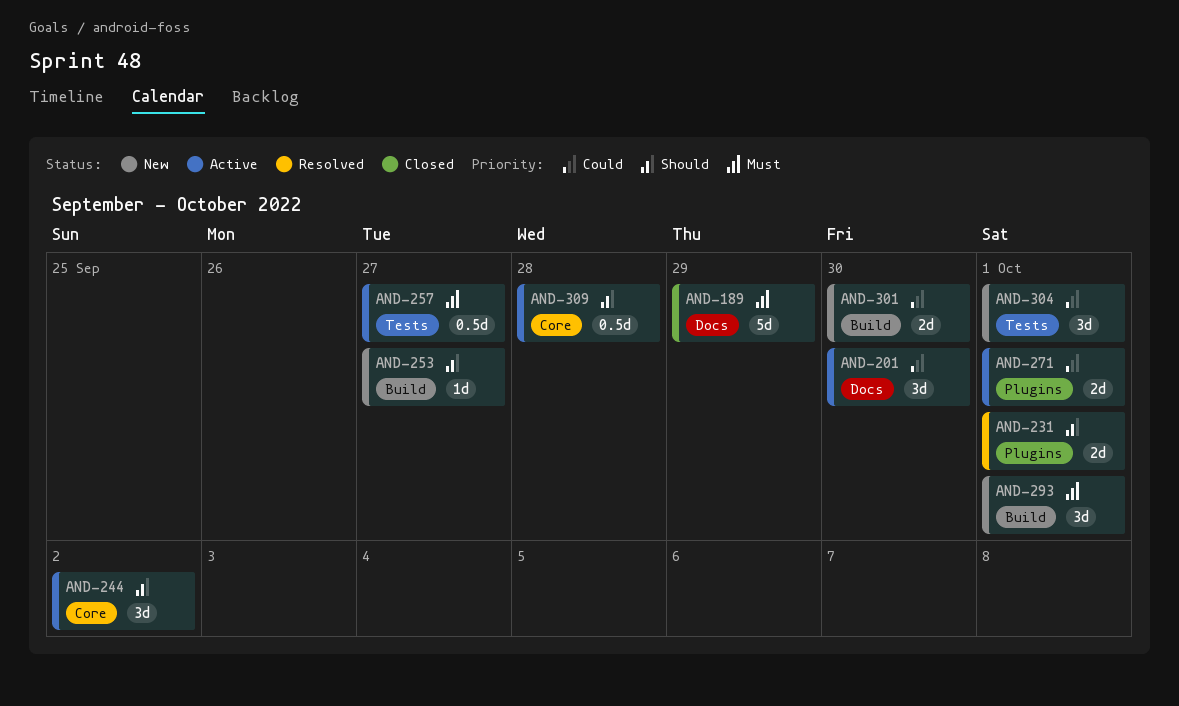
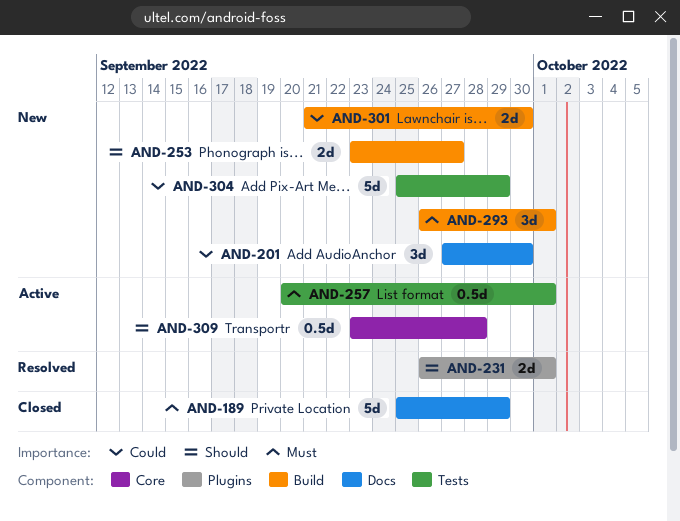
AND-201, status: Active -> New
AND-244: present -> none
AND-253, estimate: 1d -> 2d
AND-257, due: Sep 27 -> Oct 1
AND-271: present -> none
AND-304, estimate: 3d -> 5d
AND-304, due: Oct 1 -> Sep 29

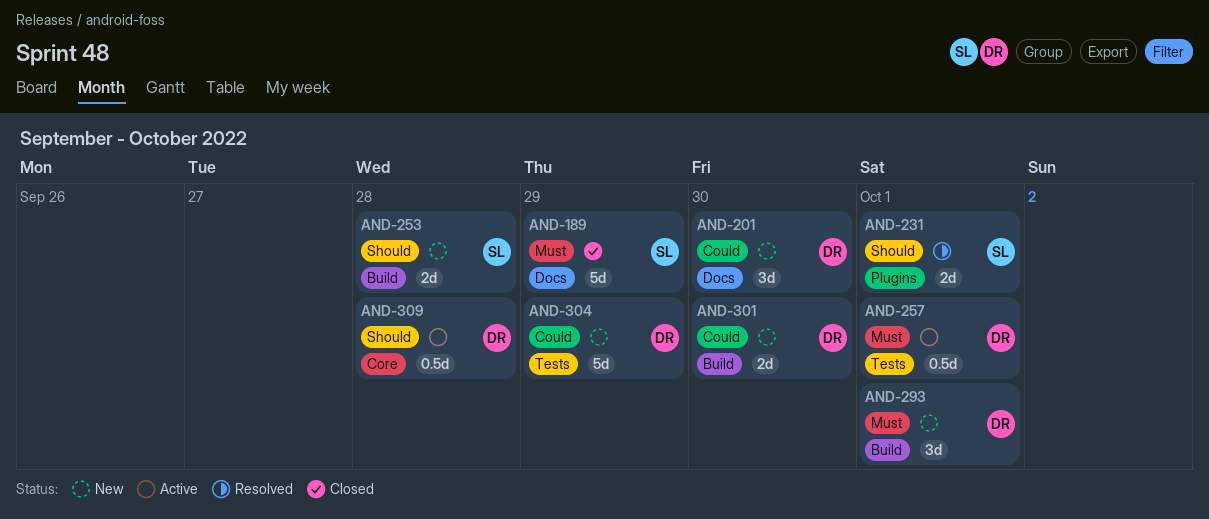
AND-253, due: Sep 27 -> Sep 28

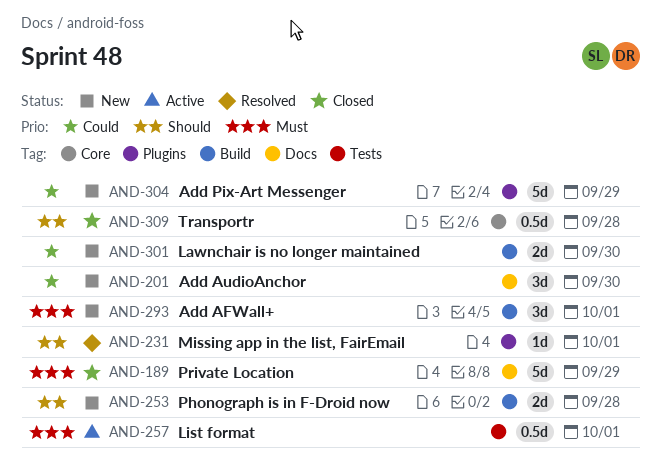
AND-231, estimate: 2d -> 1d
AND-304, label: Tests -> Plugins
AND-309, status: Active -> Closed

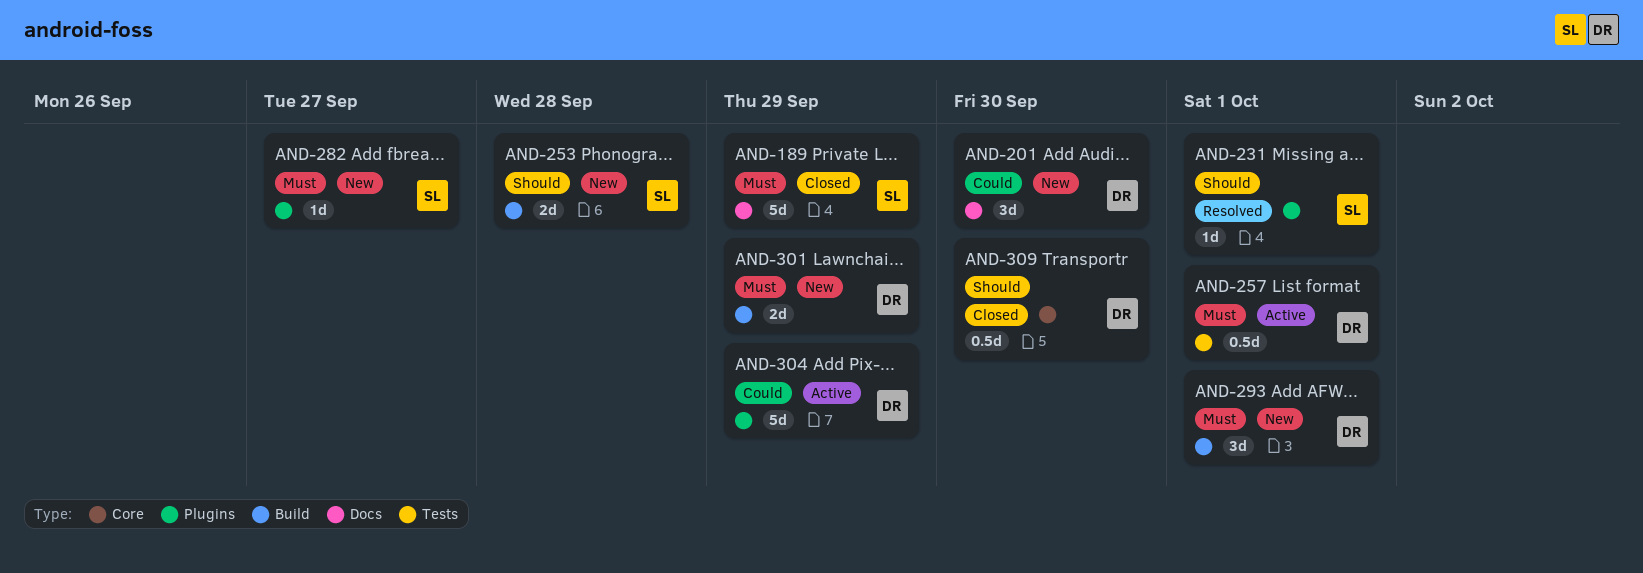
AND-282: none -> present
AND-301, priority: Could -> Must
AND-301, due: Sep 30 -> Sep 29
AND-304, status: New -> Active
AND-309, due: Sep 28 -> Sep 30

